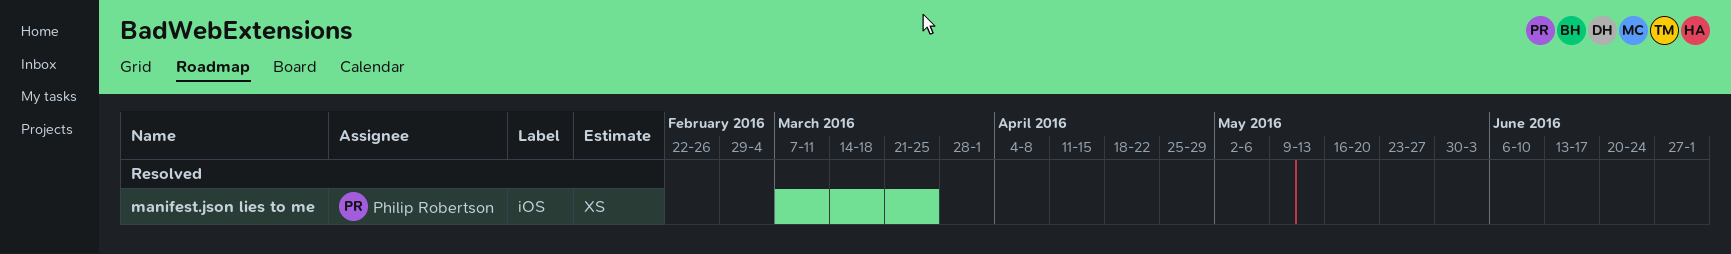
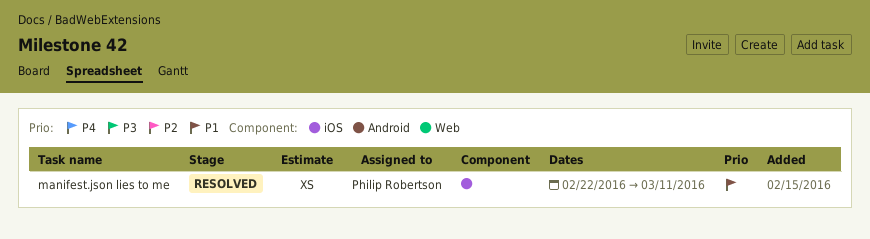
manifest.json lies to me, start: Mar 7 -> Feb 22
manifest.json lies to me, due: Mar 25 -> Mar 11

